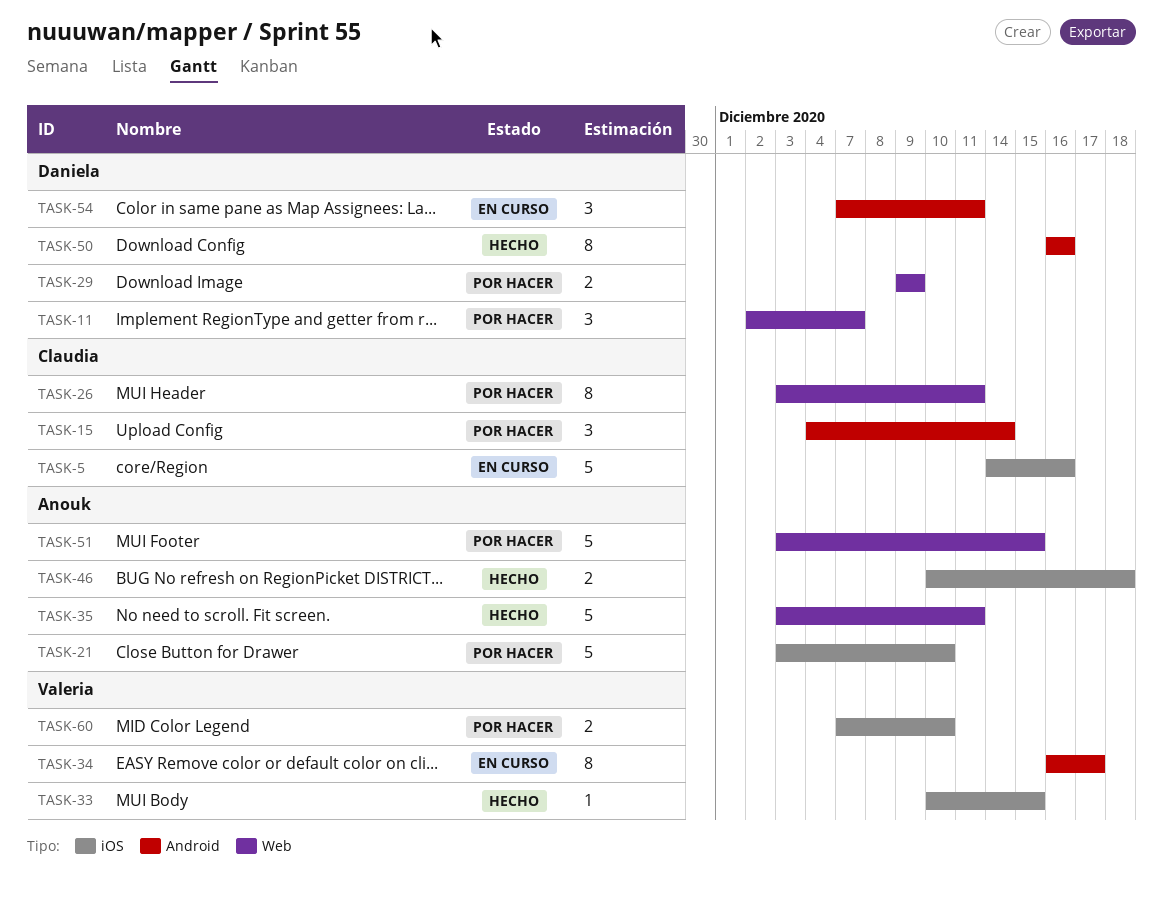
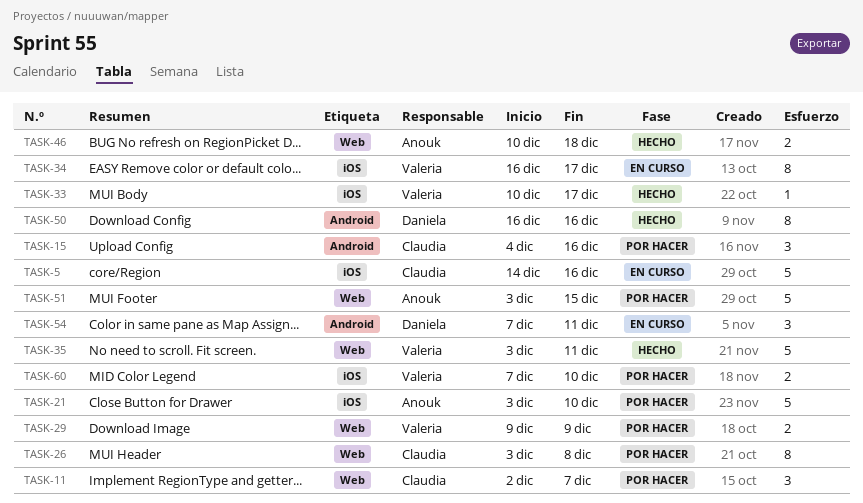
TASK-11, owner: Daniela -> Claudia
TASK-15, due: Dec 14 -> Dec 16
TASK-26, due: Dec 11 -> Dec 8
TASK-29, owner: Daniela -> Valeria
TASK-33, due: Dec 15 -> Dec 17
TASK-34, label: Android -> iOS
TASK-35, owner: Anouk -> Valeria
TASK-46, label: iOS -> Web

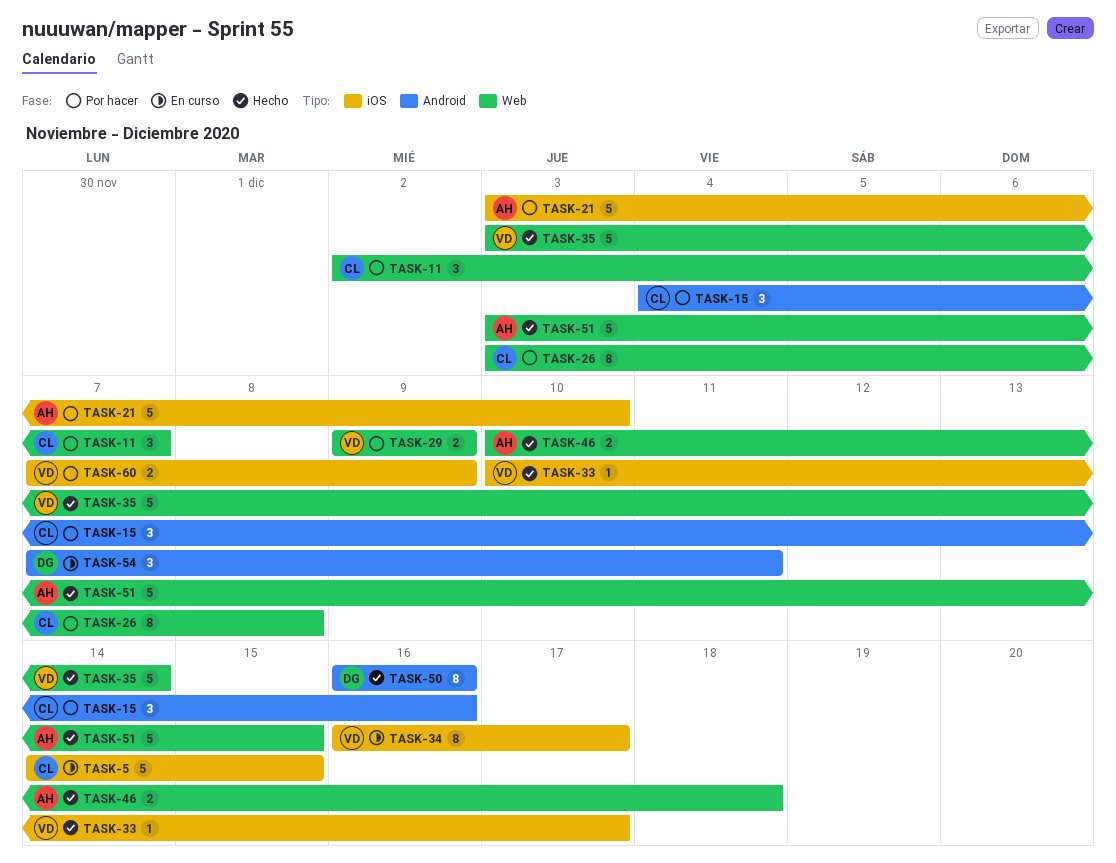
TASK-5, due: Dec 16 -> Dec 15
TASK-35, due: Dec 11 -> Dec 14
TASK-51, status: Por hacer -> Hecho
TASK-60, due: Dec 10 -> Dec 9

